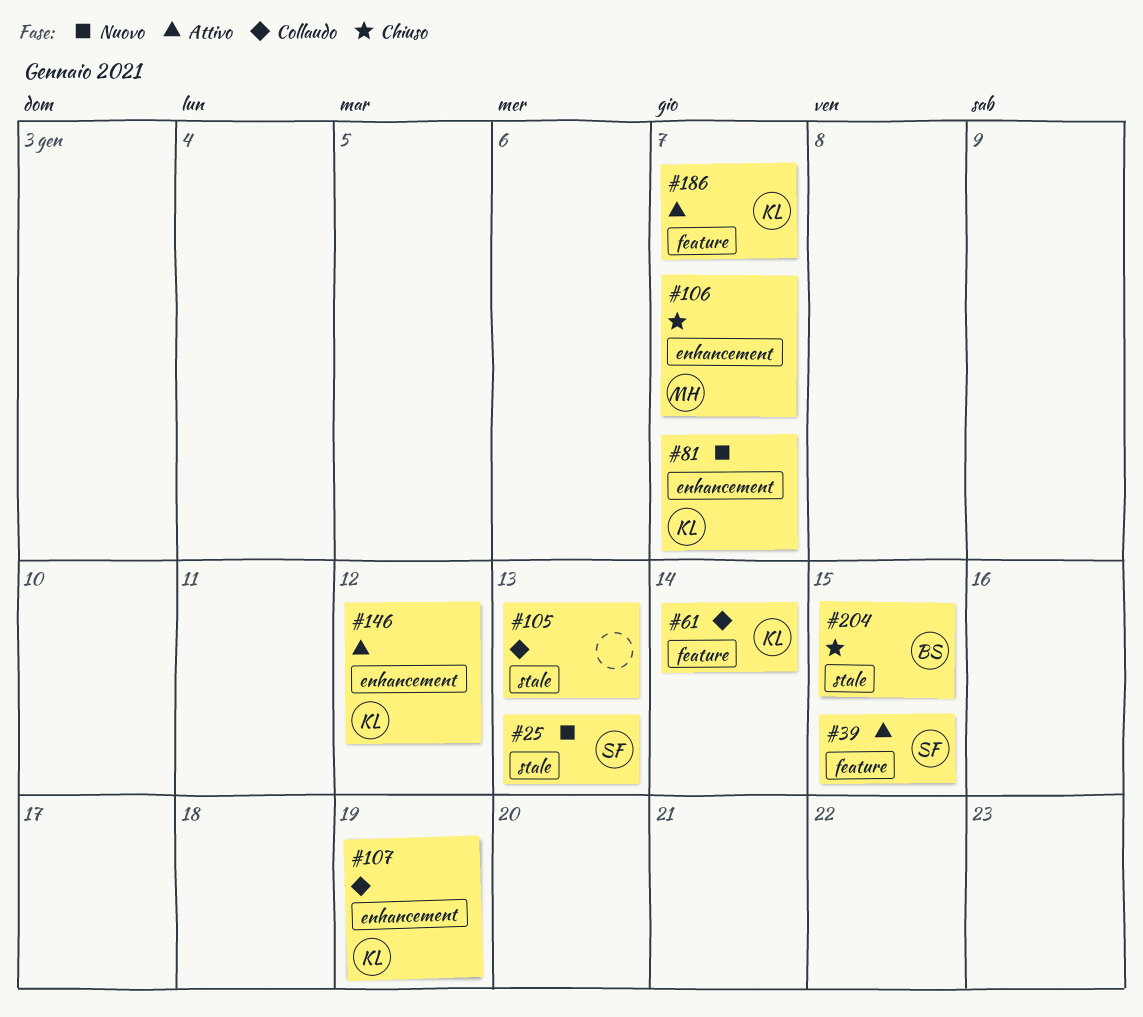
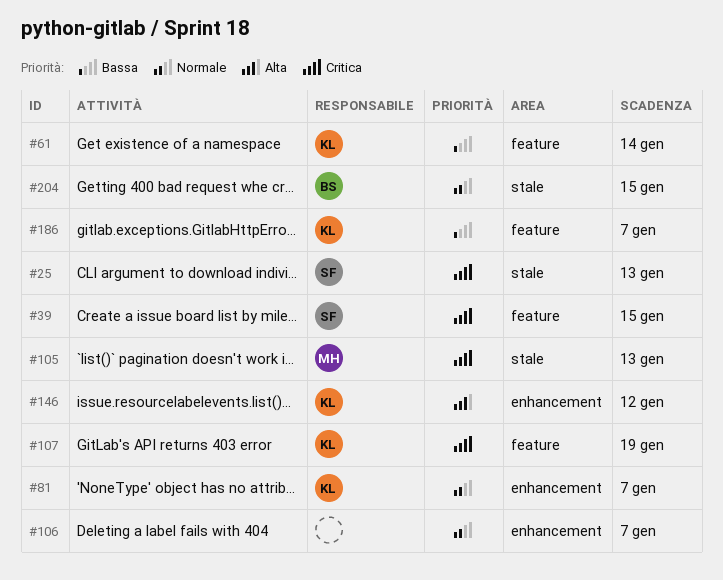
#105, owner: none -> MH
#106, owner: MH -> none
#107, label: enhancement -> feature

